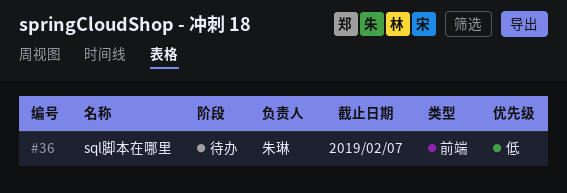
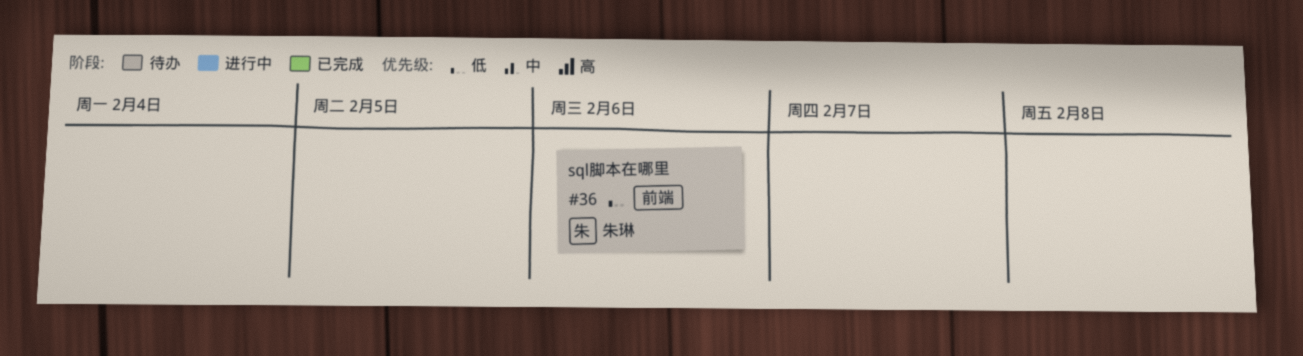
#36, due: Feb 7 -> Feb 6

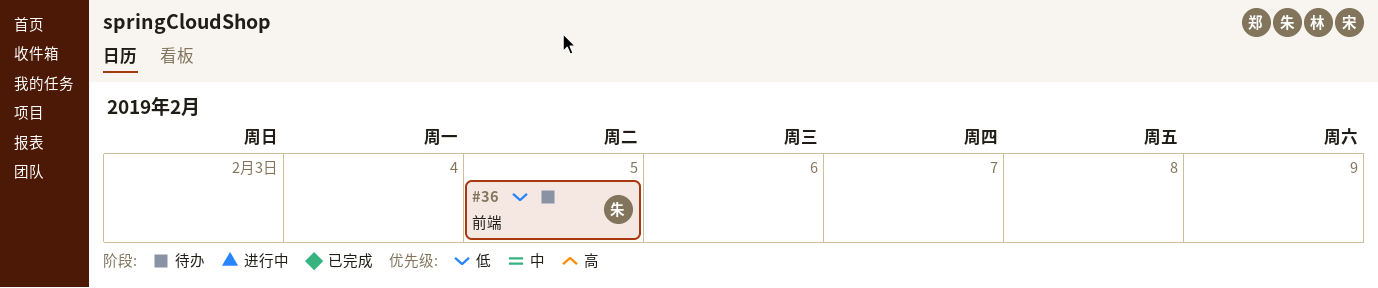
#36, due: Feb 6 -> Feb 5

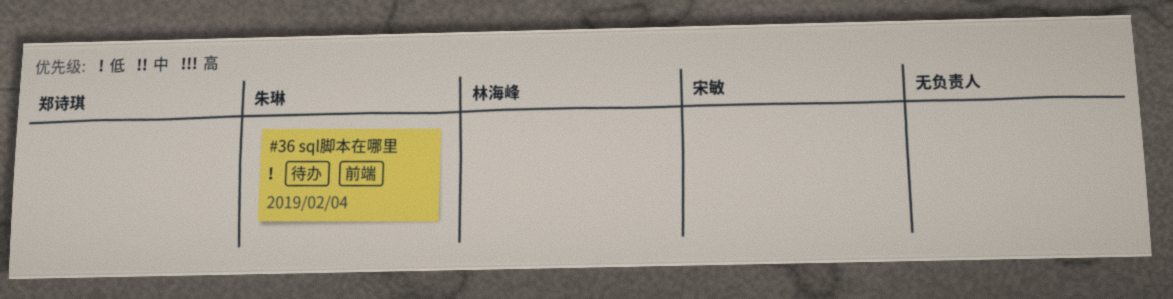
#36, due: Feb 5 -> Feb 4

